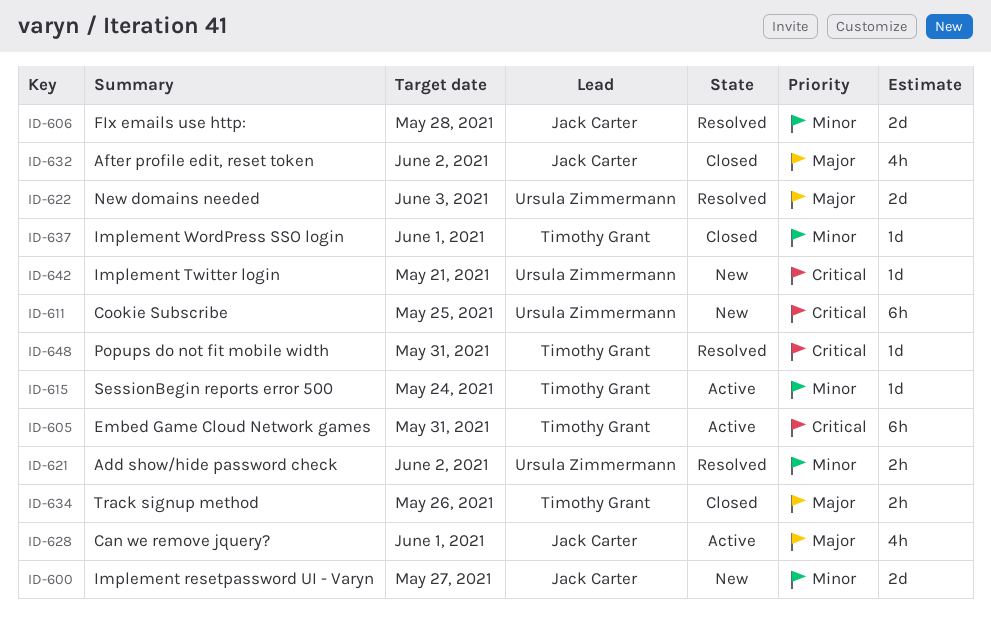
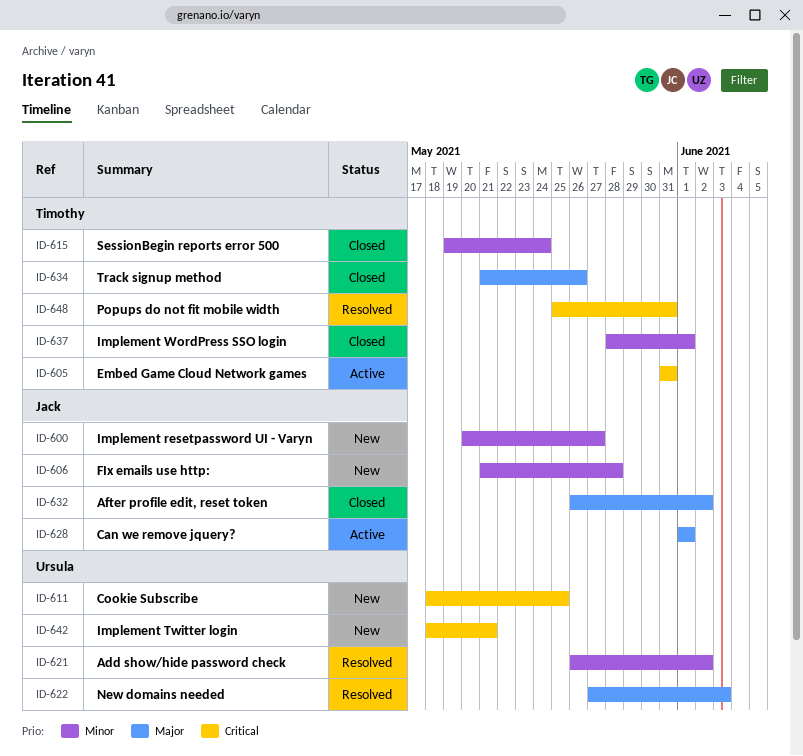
ID-606, status: Resolved -> New
ID-615, status: Active -> Closed

